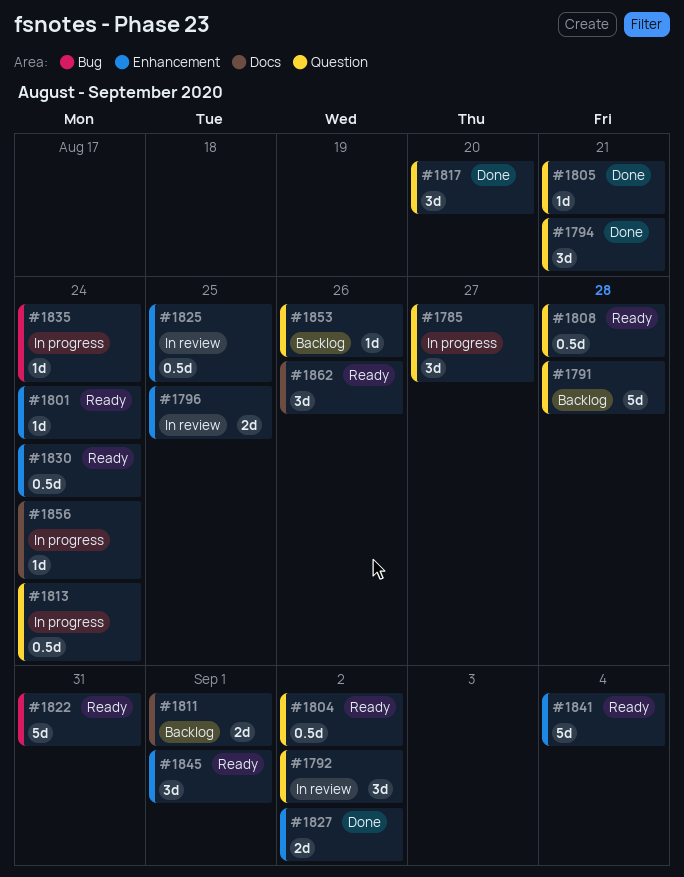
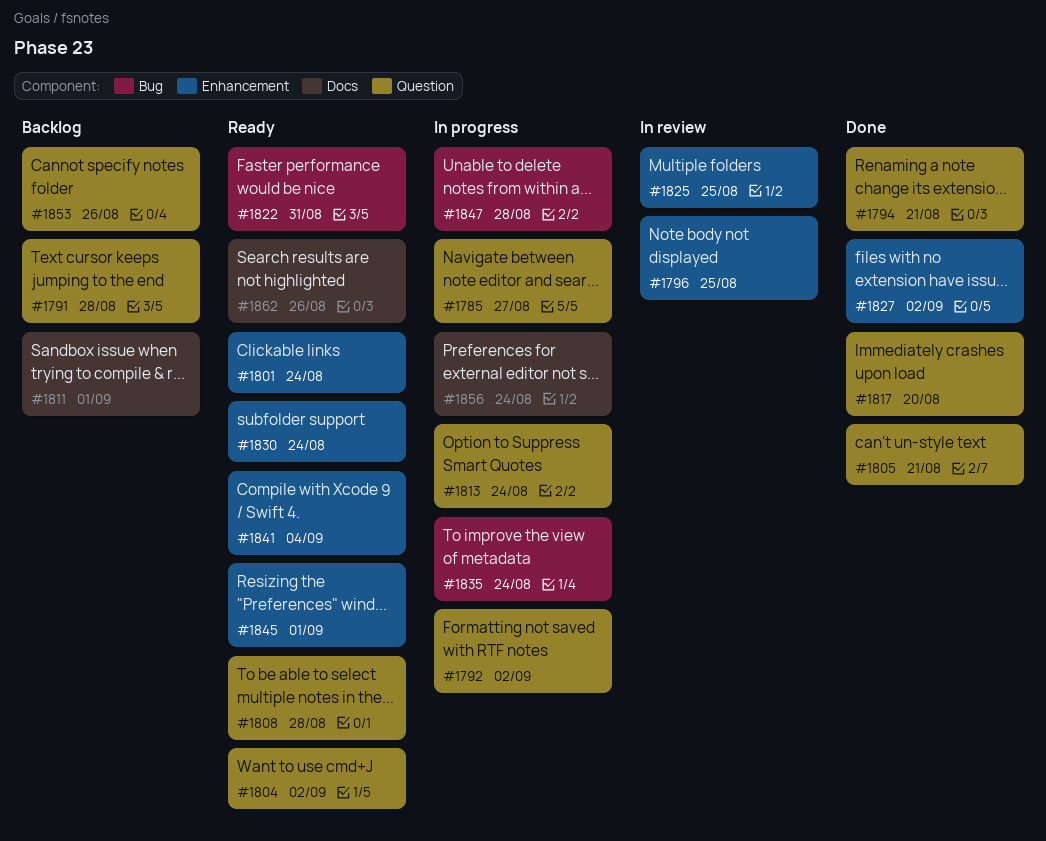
#1792, status: In review -> In progress
#1847: none -> present

